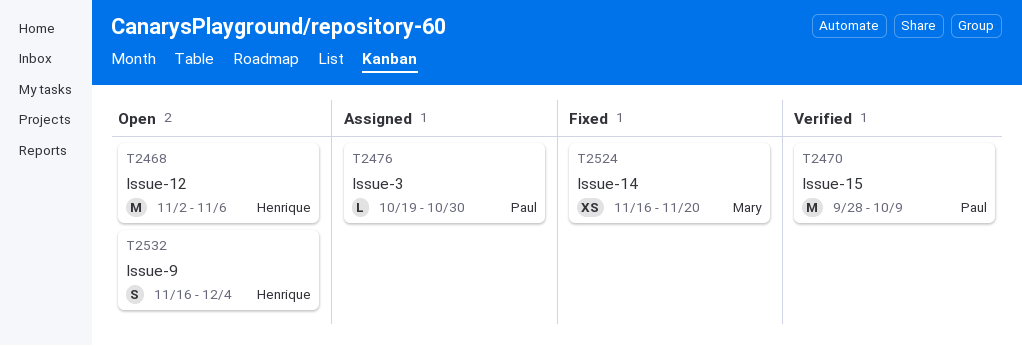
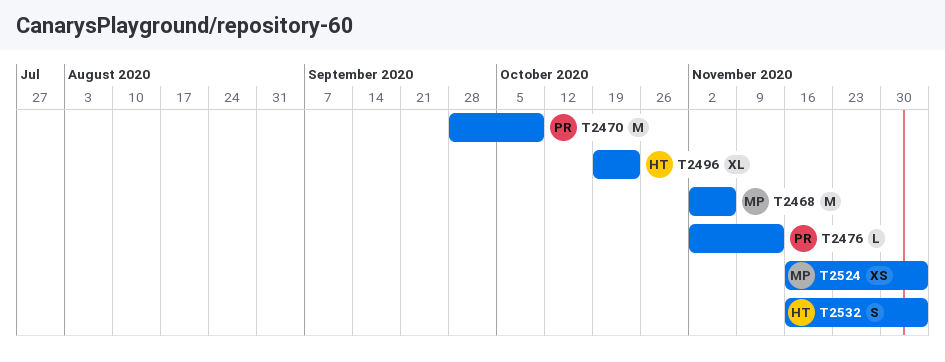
T2468, owner: Henrique -> Mary
T2476, start: Oct 19 -> Nov 2
T2476, due: Oct 30 -> Nov 13
T2496: none -> present
T2524, due: Nov 20 -> Dec 4

